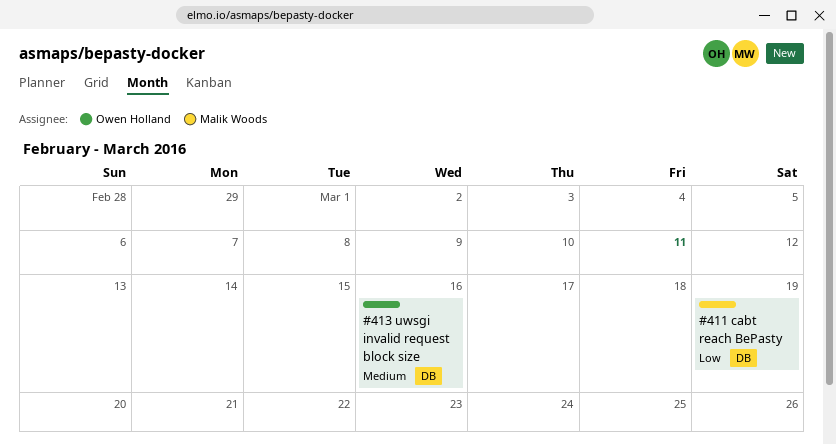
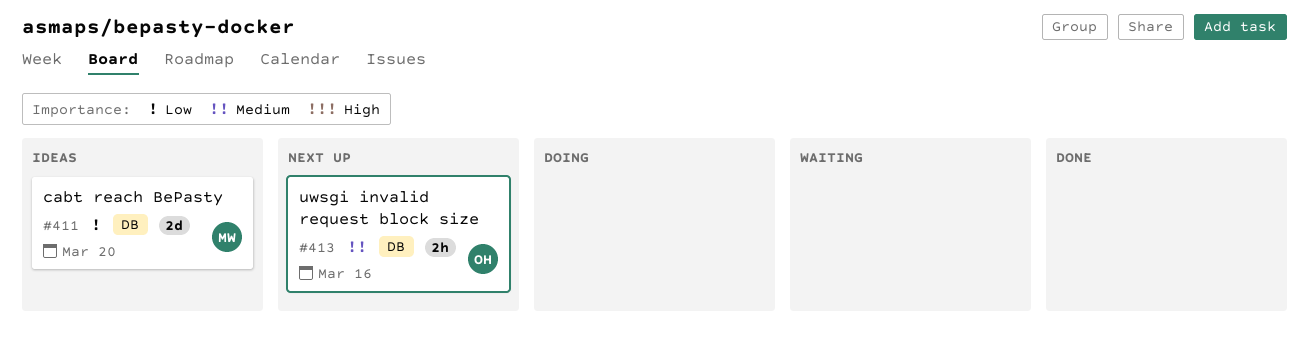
#411, due: Mar 19 -> Mar 20

